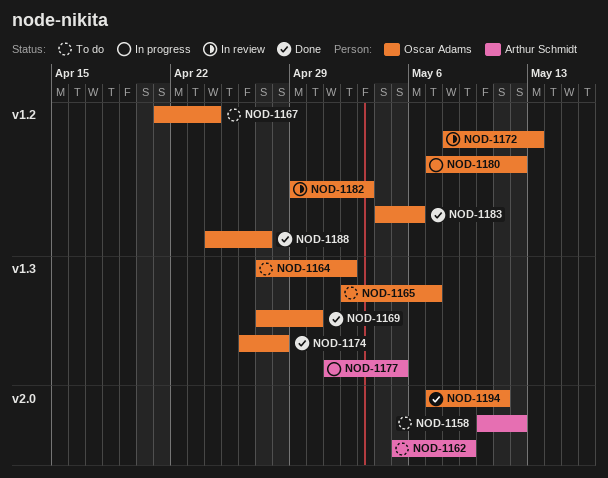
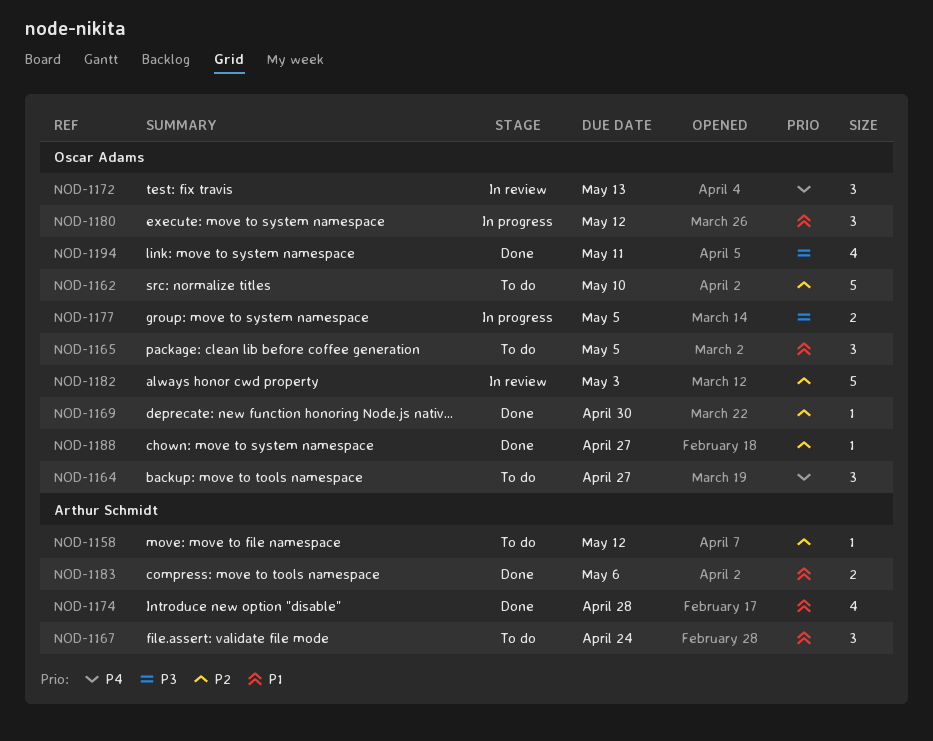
NOD-1162, owner: Arthur Schmidt -> Oscar Adams
NOD-1162, due: May 9 -> May 10
NOD-1164, due: May 2 -> Apr 27
NOD-1165, due: May 7 -> May 5
NOD-1167, owner: Oscar Adams -> Arthur Schmidt
NOD-1174, owner: Oscar Adams -> Arthur Schmidt
NOD-1177, owner: Arthur Schmidt -> Oscar Adams
NOD-1183, owner: Oscar Adams -> Arthur Schmidt

